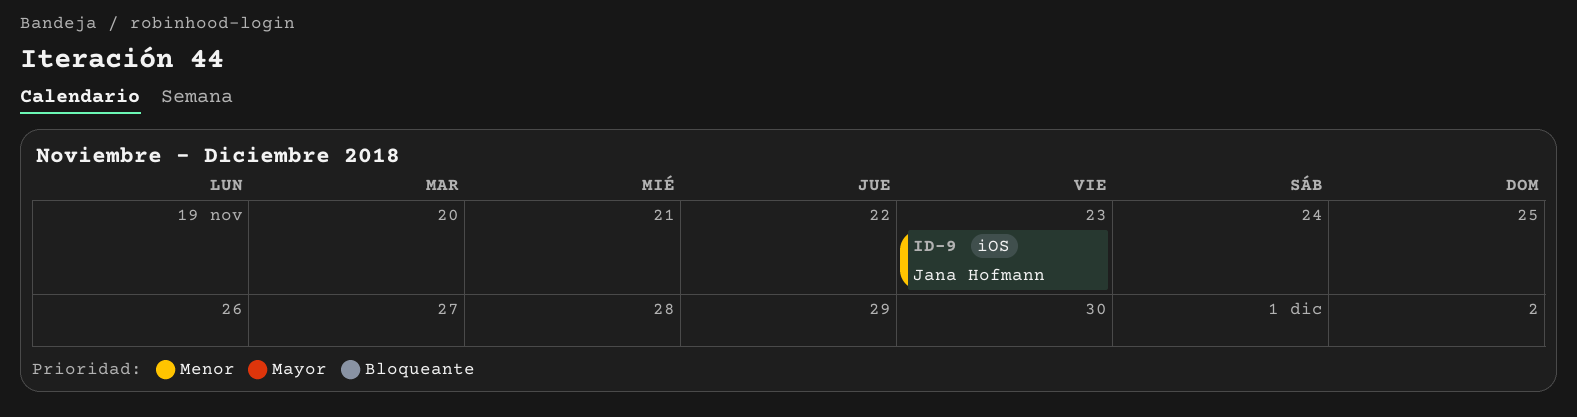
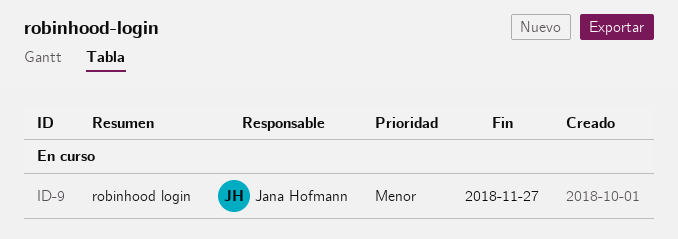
ID-9, due: Nov 23 -> Nov 27

